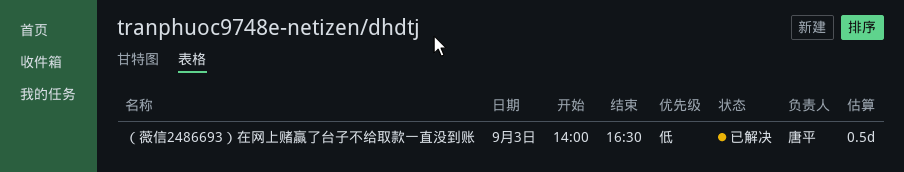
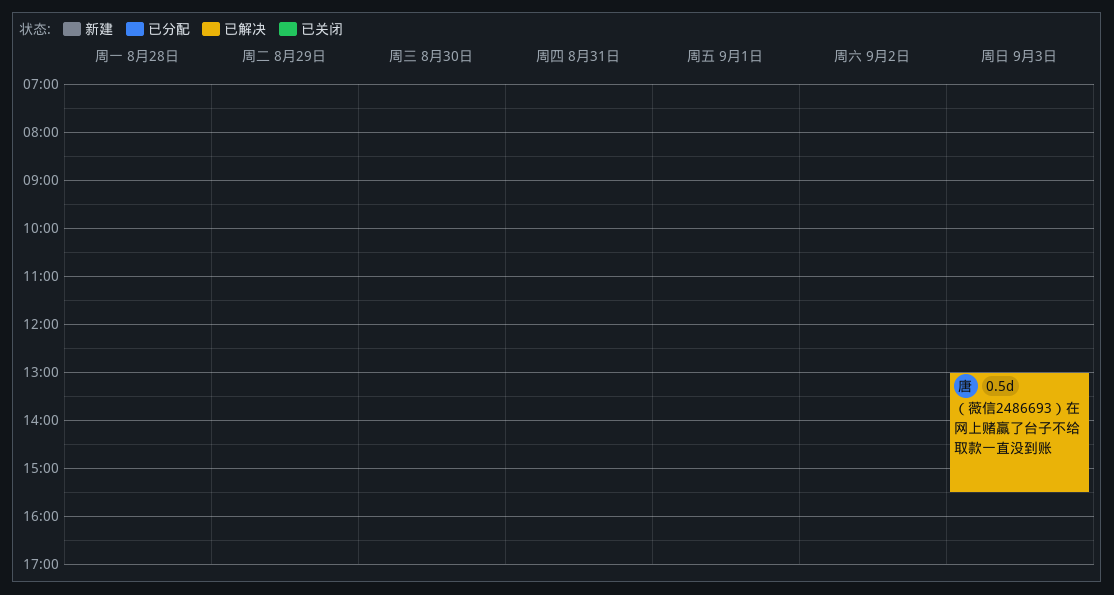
（薇信2486693）在网上赌赢了台子不给取款一直没到账, begins: 14:00 -> 13:00
（薇信2486693）在网上赌赢了台子不给取款一直没到账, ends: 16:30 -> 15:30

